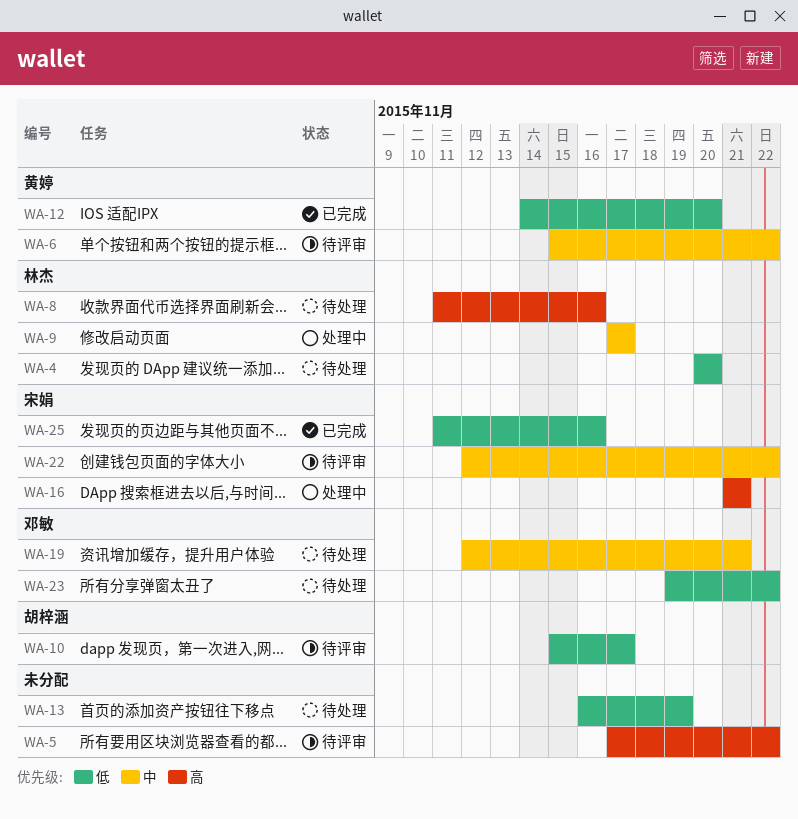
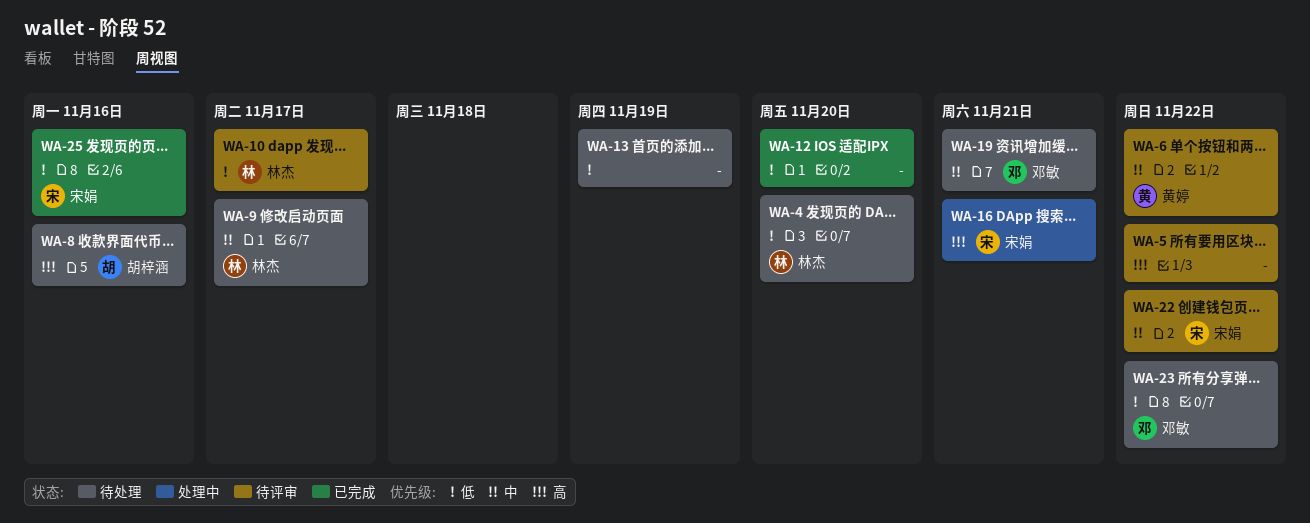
WA-8, owner: 林杰 -> 胡梓涵
WA-9, status: 处理中 -> 待处理
WA-10, owner: 胡梓涵 -> 林杰
WA-12, owner: 黄婷 -> none

